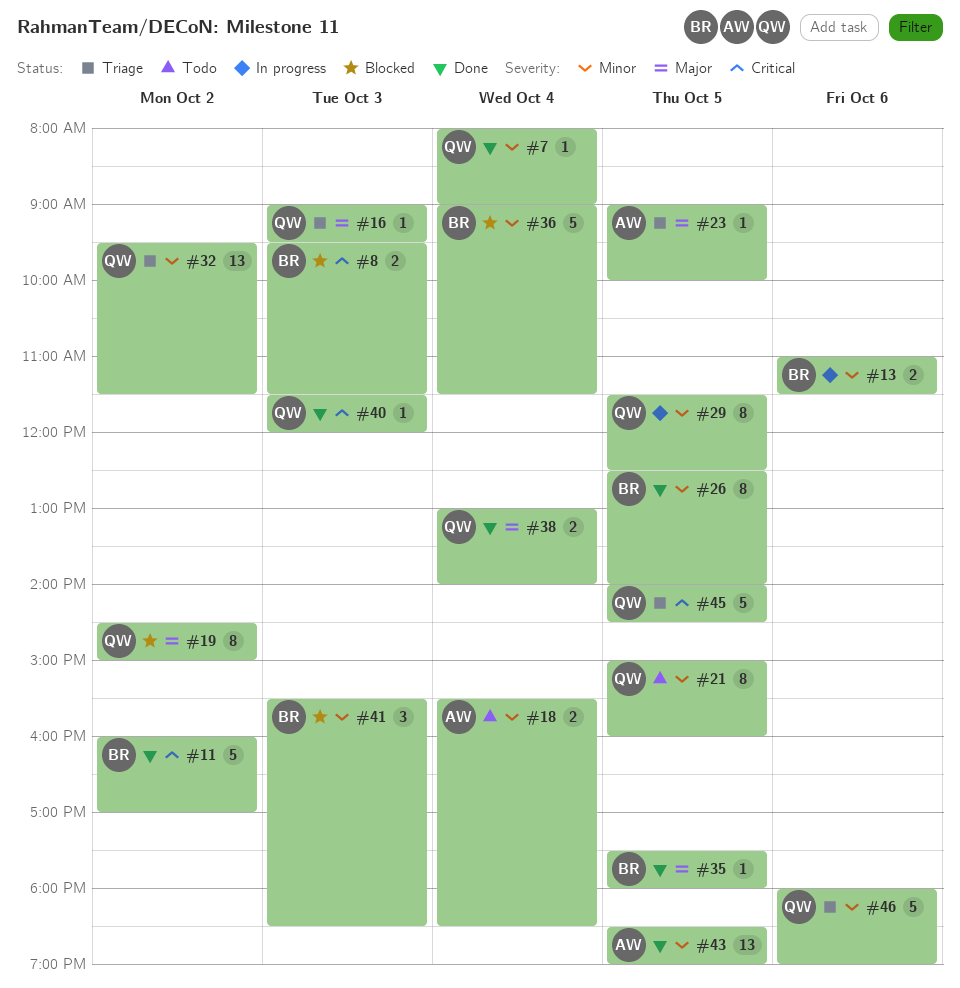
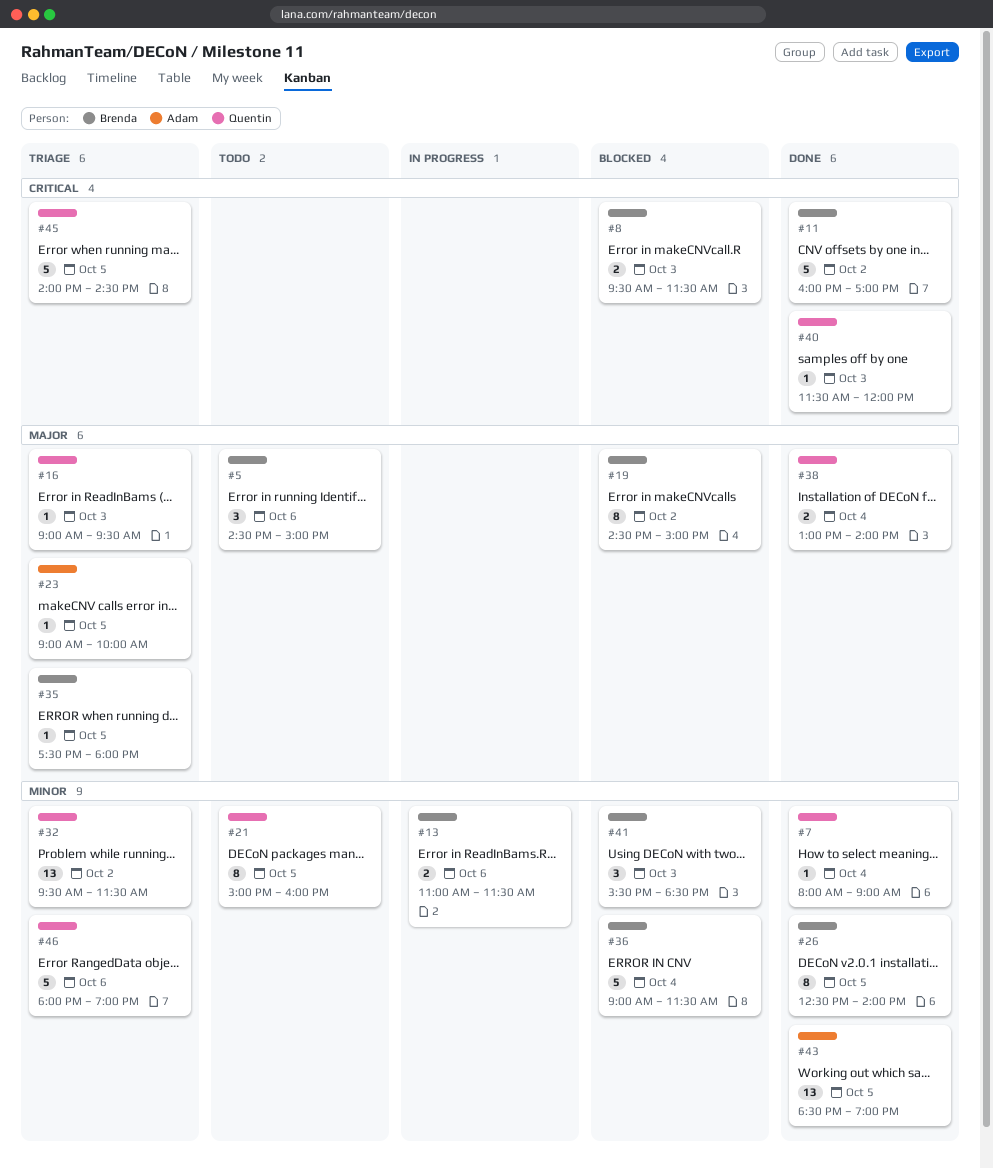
#5: none -> present
#18: present -> none
#19, owner: Quentin -> Brenda
#29: present -> none
#35, status: Done -> Triage

